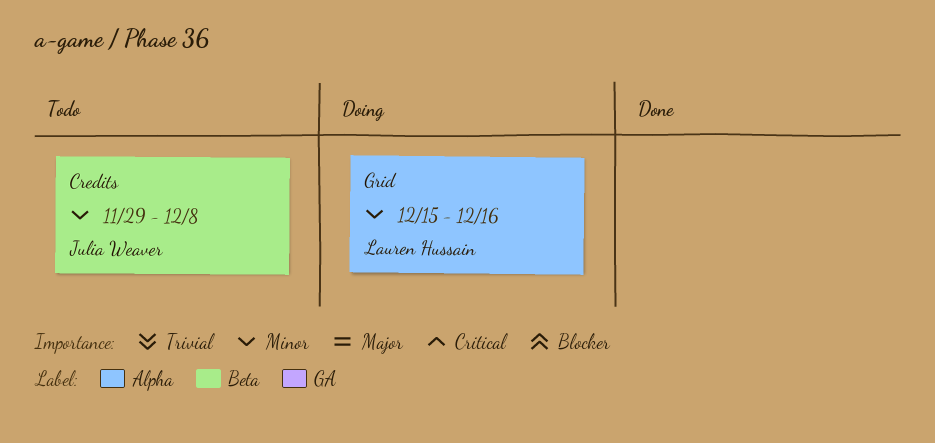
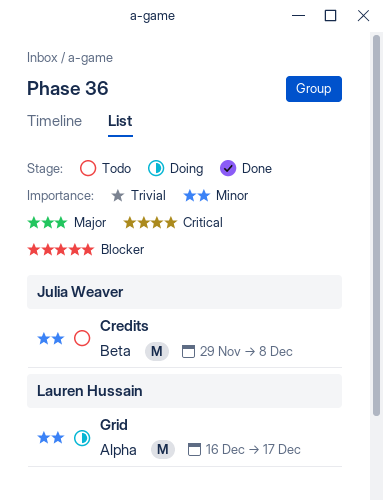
Grid, start: Dec 15 -> Dec 16
Grid, due: Dec 16 -> Dec 17

